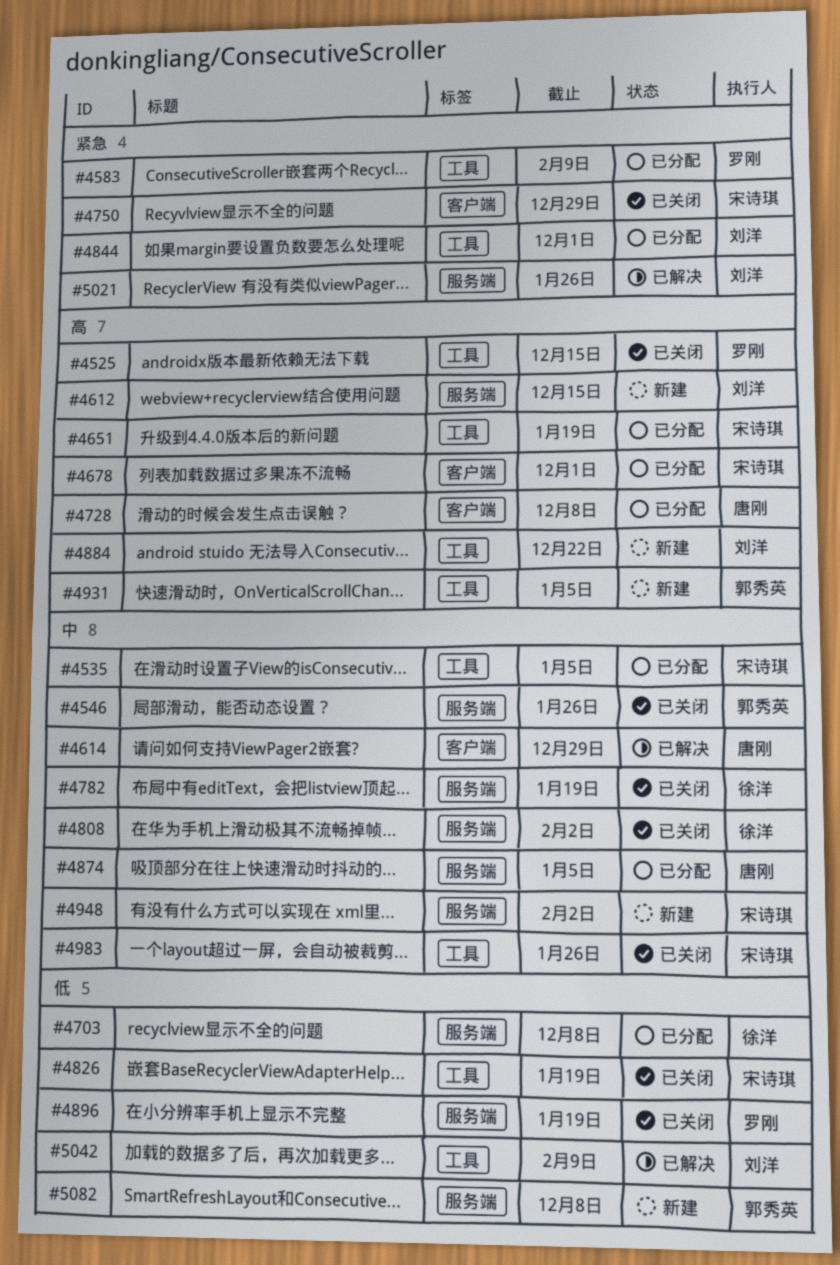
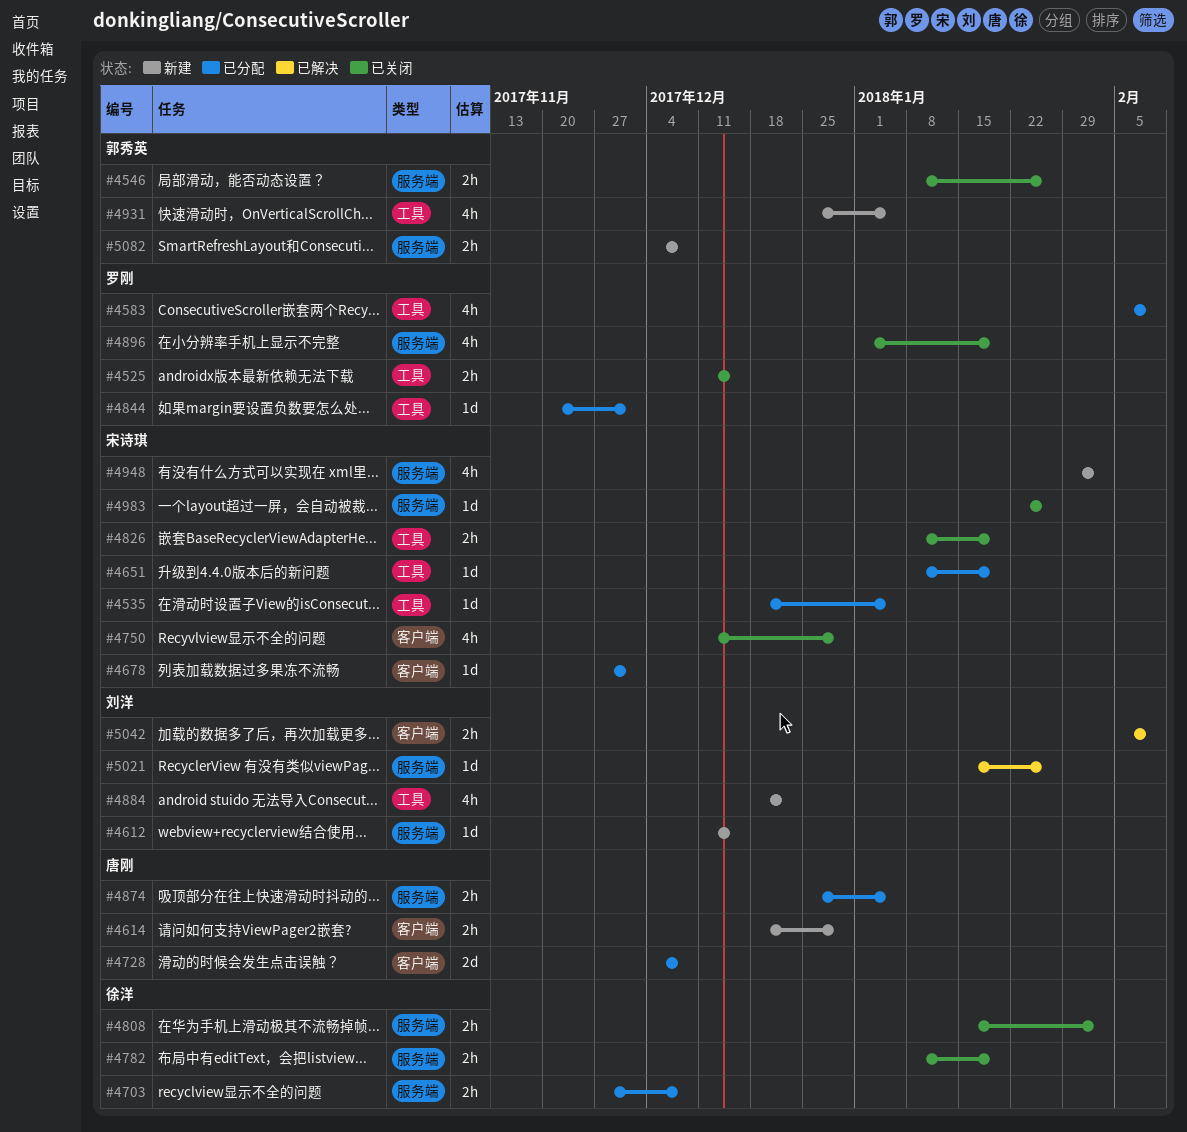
#4614, status: 已解决 -> 新建
#4844, owner: 刘洋 -> 罗刚
#4983, label: 工具 -> 服务端
#5042, label: 工具 -> 客户端

